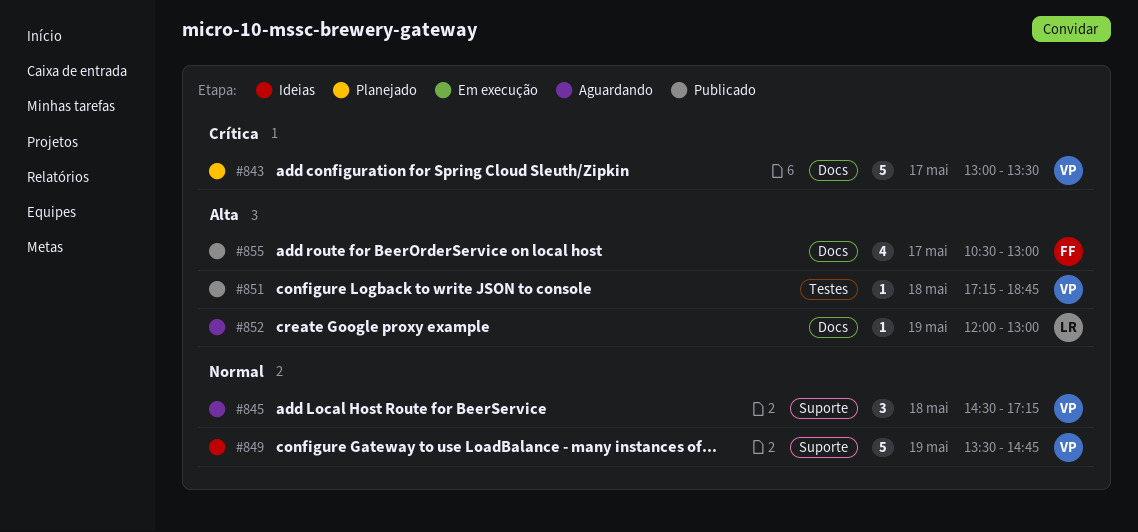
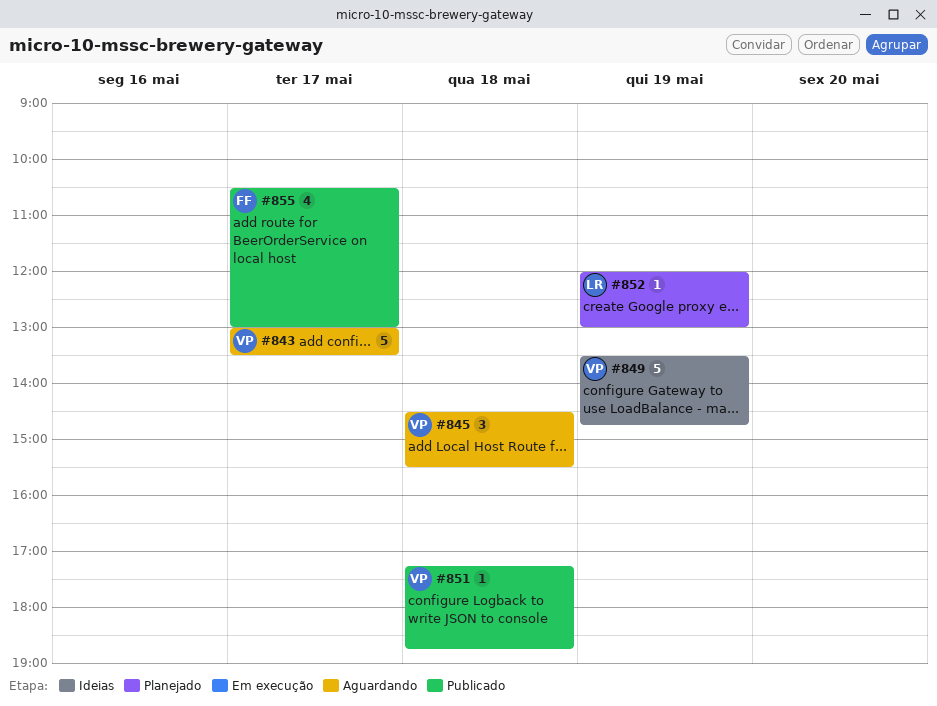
#843, status: Planejado -> Aguardando
#845, ends: 17:15 -> 15:30
#852, status: Aguardando -> Planejado

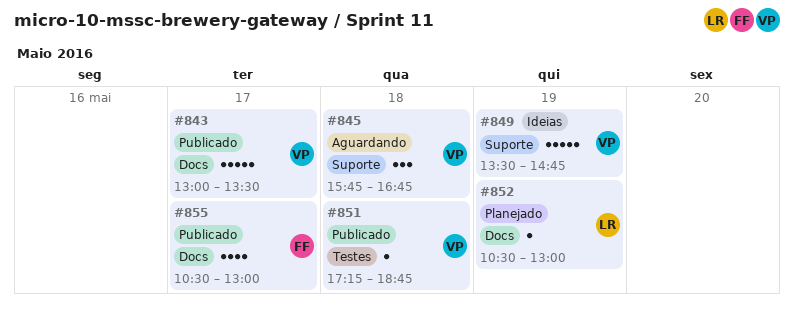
#843, status: Aguardando -> Publicado
#845, begins: 14:30 -> 15:45
#845, ends: 15:30 -> 16:45
#852, begins: 12:00 -> 10:30

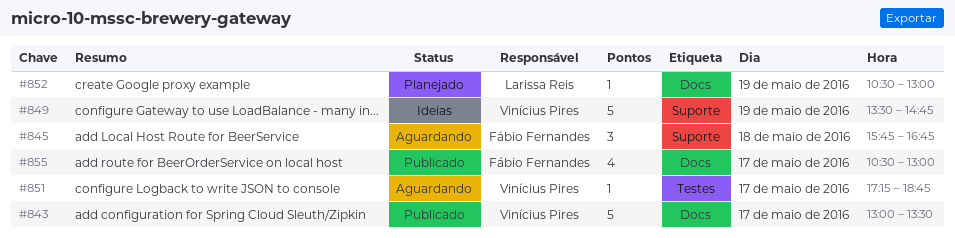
#845, owner: Vinícius Pires -> Fábio Fernandes
#851, status: Publicado -> Aguardando
#851, day: May 18 -> May 17

